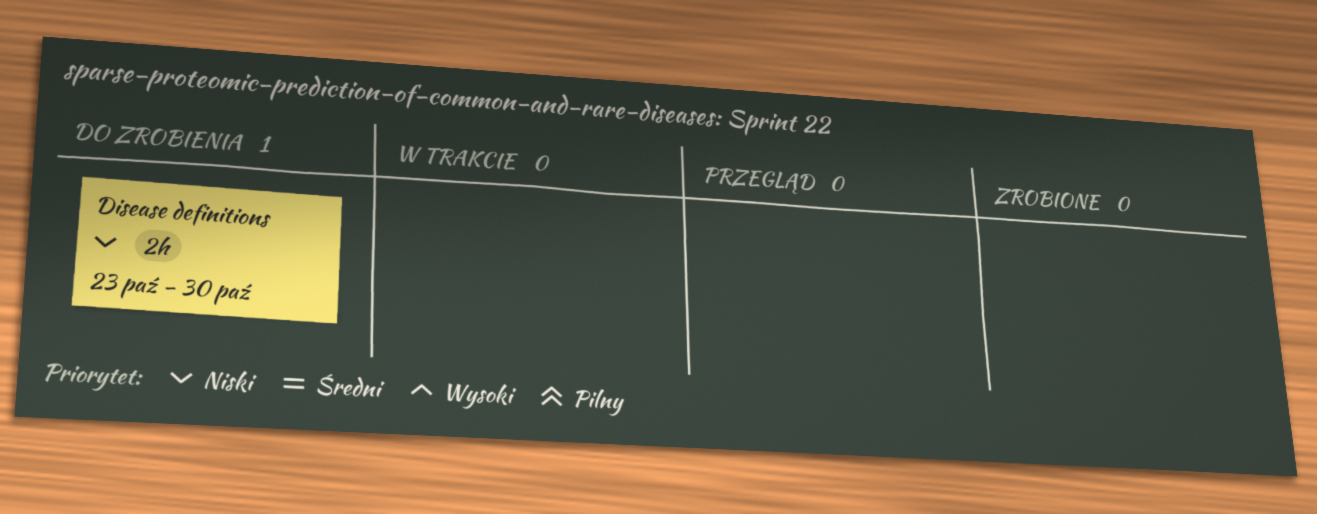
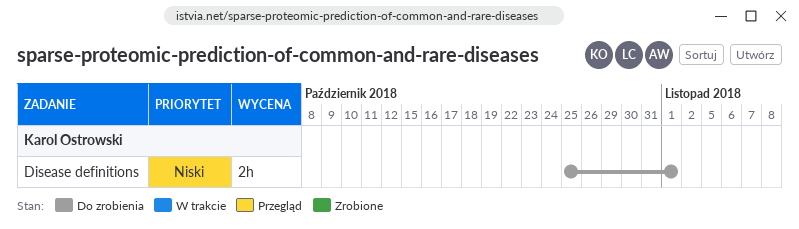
Disease definitions, start: Oct 23 -> Oct 25
Disease definitions, due: Oct 30 -> Nov 1

